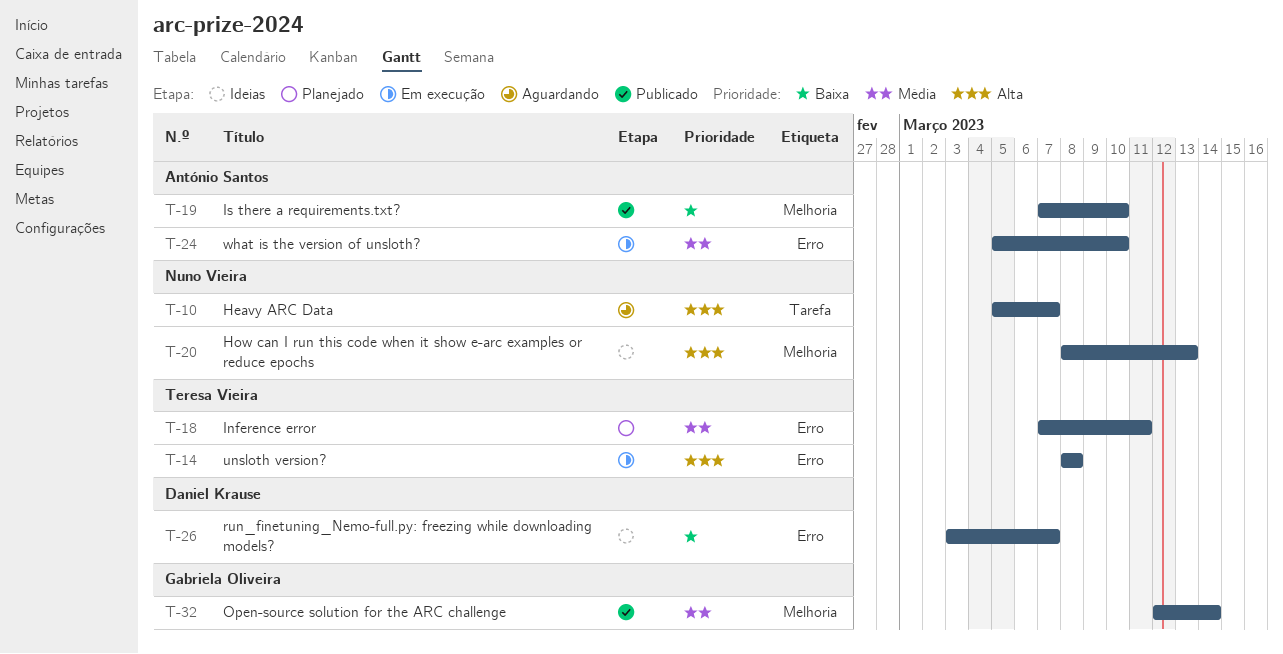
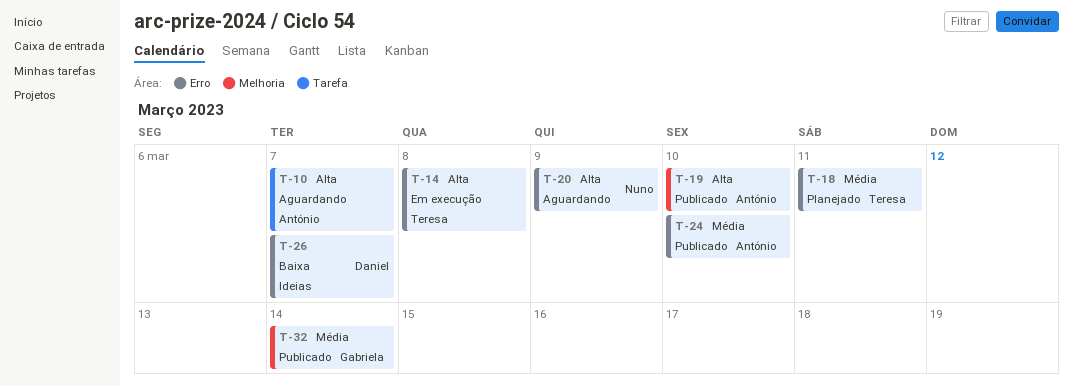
T-10, owner: Nuno Vieira -> António Santos
T-19, priority: Baixa -> Alta
T-20, status: Ideias -> Aguardando
T-20, label: Melhoria -> Erro
T-20, due: Mar 13 -> Mar 9
T-24, status: Em execução -> Publicado

